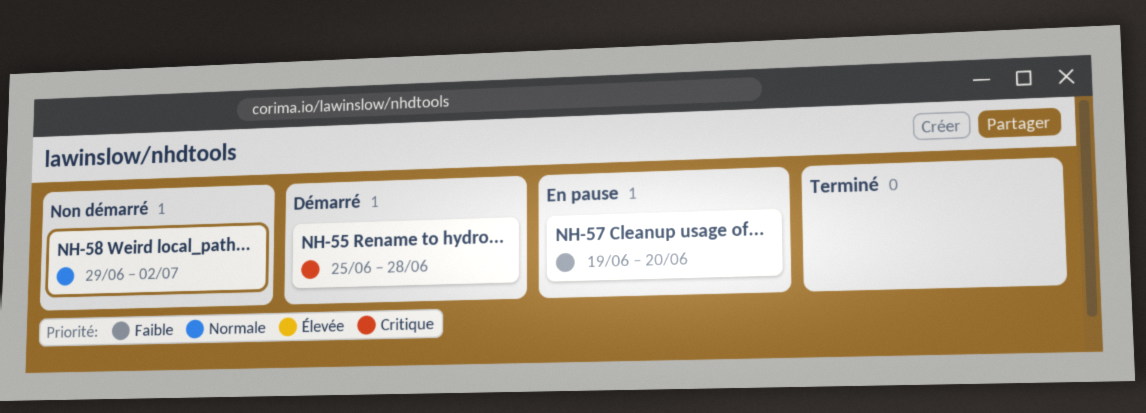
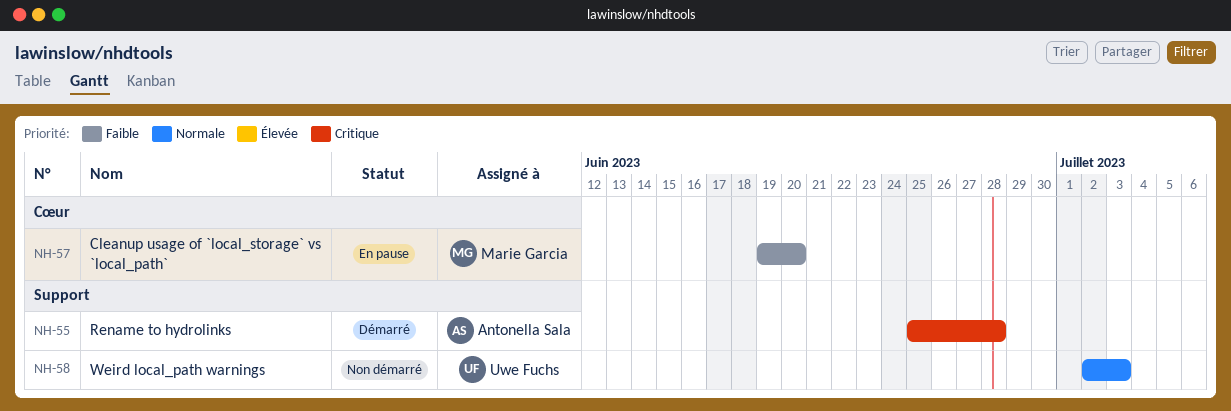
NH-58, start: Jun 29 -> Jul 2
NH-58, due: Jul 2 -> Jul 3

